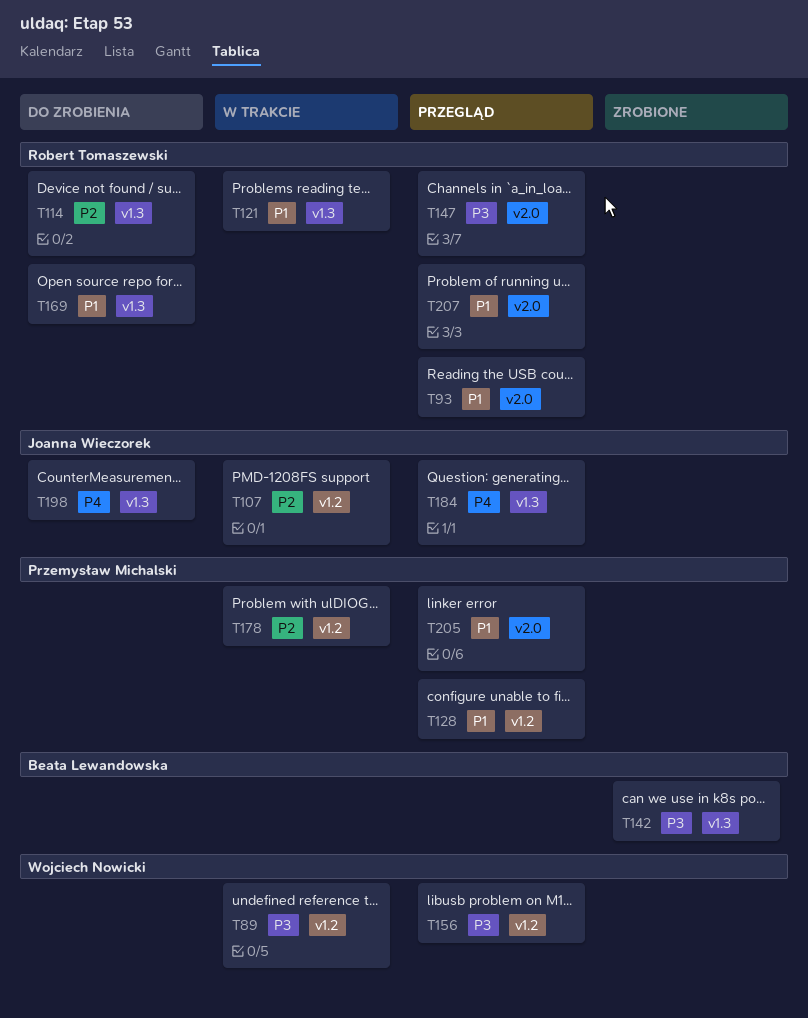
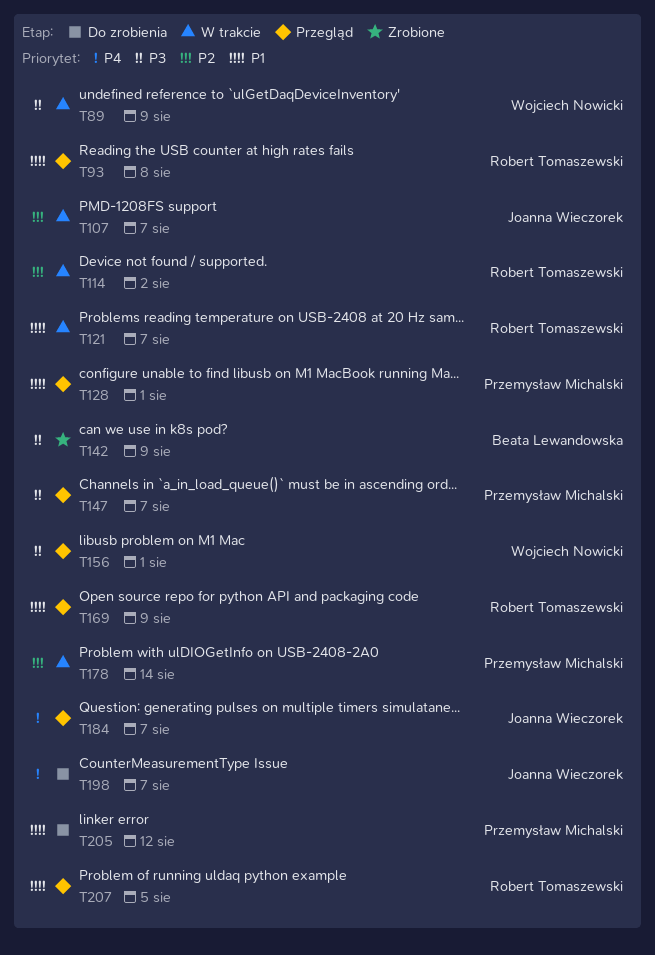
T114, status: Do zrobienia -> W trakcie
T147, owner: Robert Tomaszewski -> Przemysław Michalski
T169, status: Do zrobienia -> Przegląd
T205, status: Przegląd -> Do zrobienia

